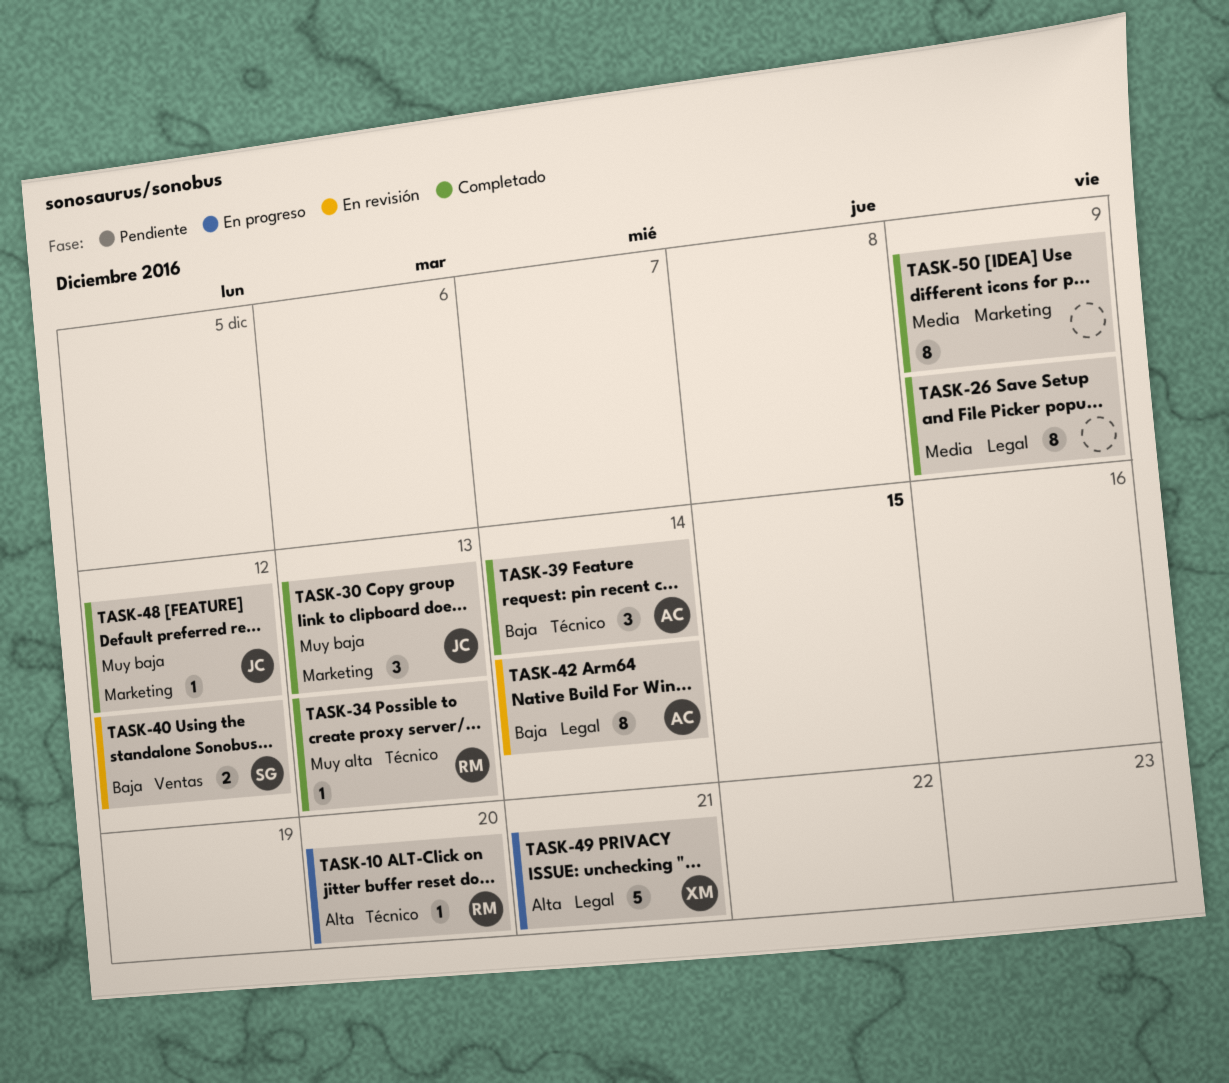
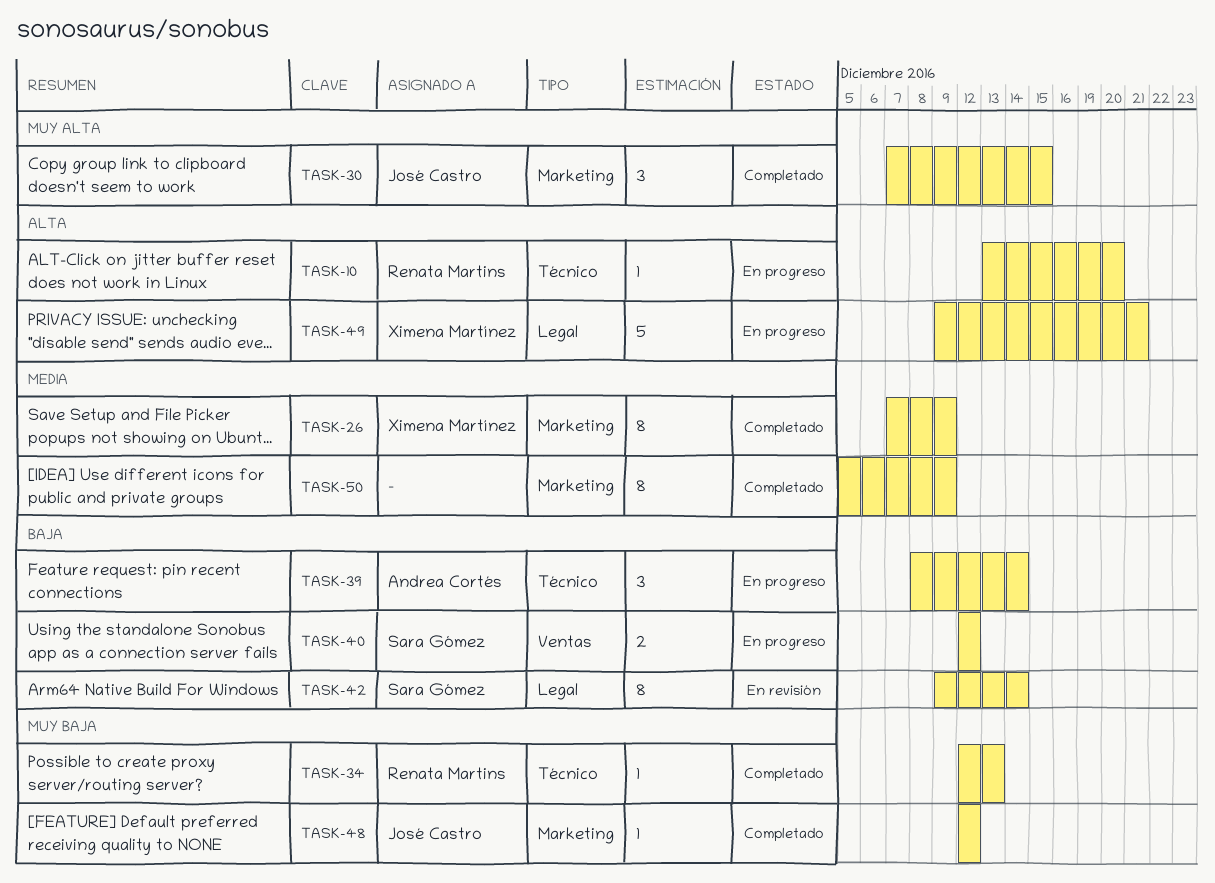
TASK-26, owner: none -> Ximena Martínez
TASK-26, label: Legal -> Marketing
TASK-30, priority: Muy baja -> Muy alta
TASK-30, due: Dec 13 -> Dec 15
TASK-34, priority: Muy alta -> Muy baja
TASK-39, status: Completado -> En progreso
TASK-40, status: En revisión -> En progreso
TASK-42, owner: Andrea Cortés -> Sara Gómez

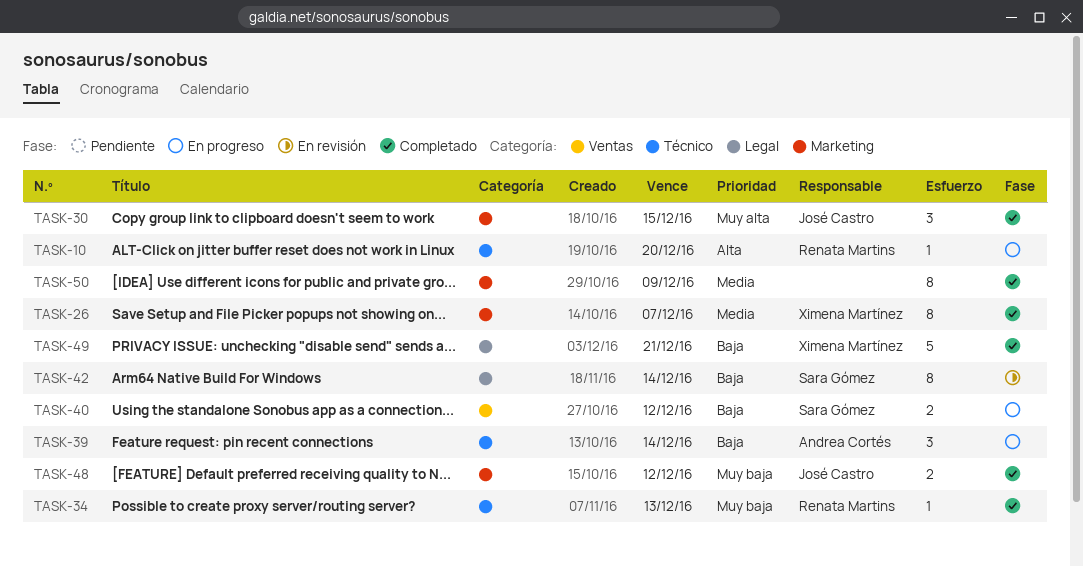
TASK-26, due: Dec 9 -> Dec 7
TASK-48, estimate: 1 -> 2
TASK-49, status: En progreso -> Completado
TASK-49, priority: Alta -> Baja

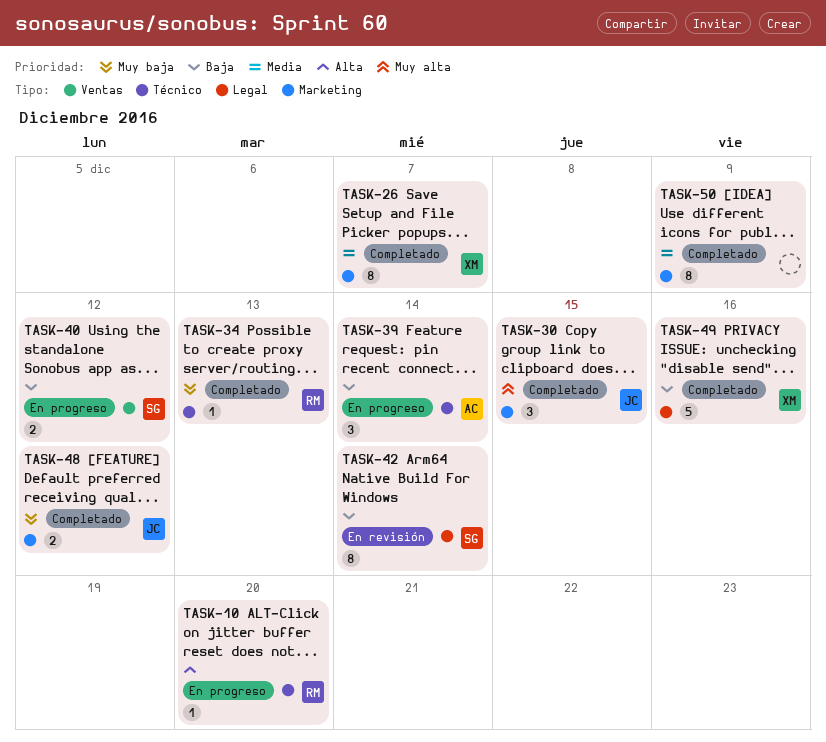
TASK-49, due: Dec 21 -> Dec 16

